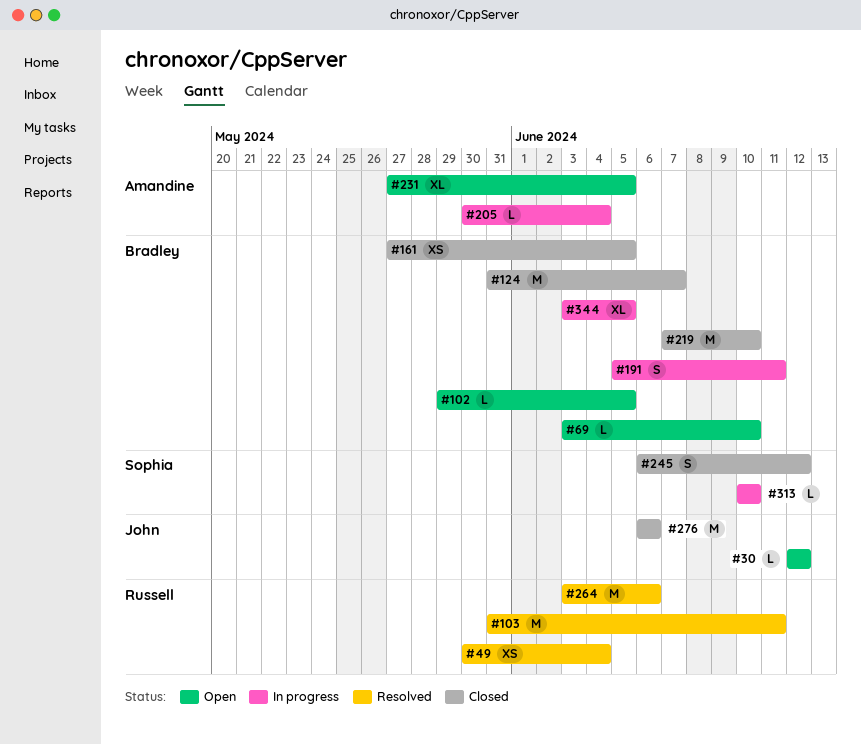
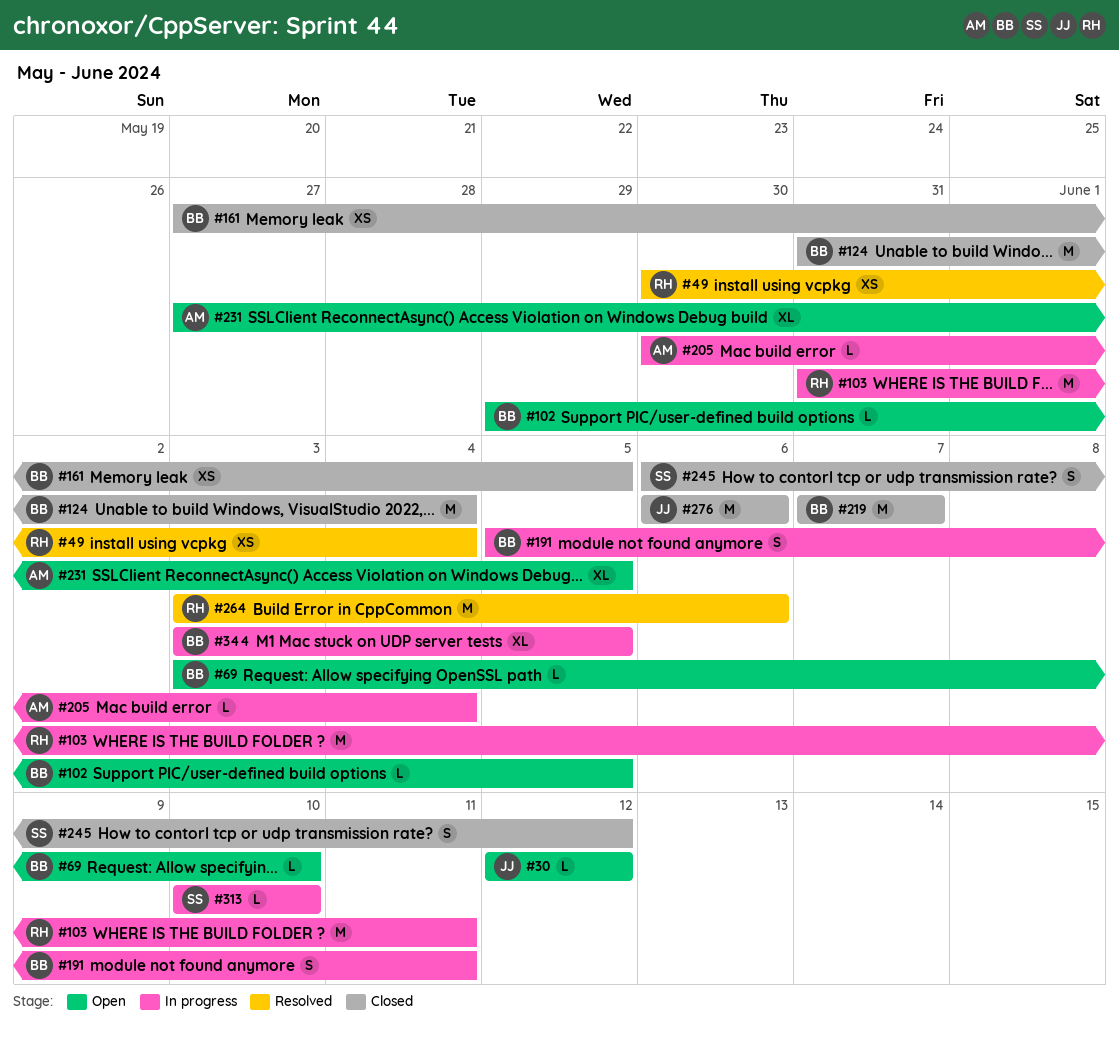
#103, status: Resolved -> In progress
#124, due: Jun 7 -> Jun 4
#219, due: Jun 10 -> Jun 7

